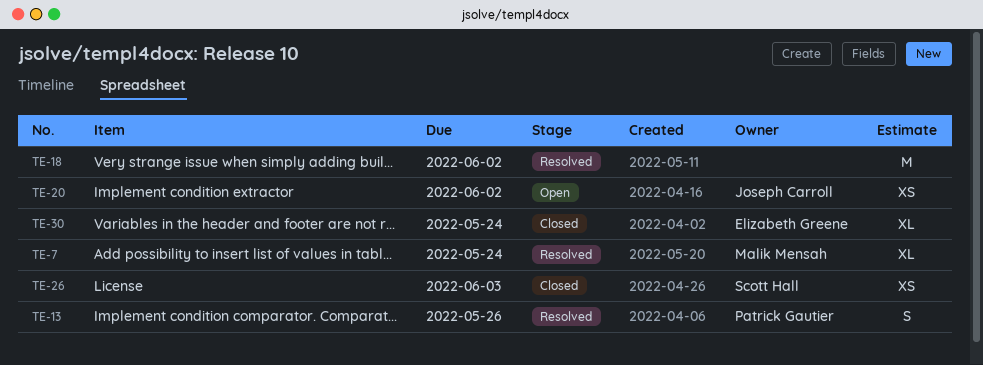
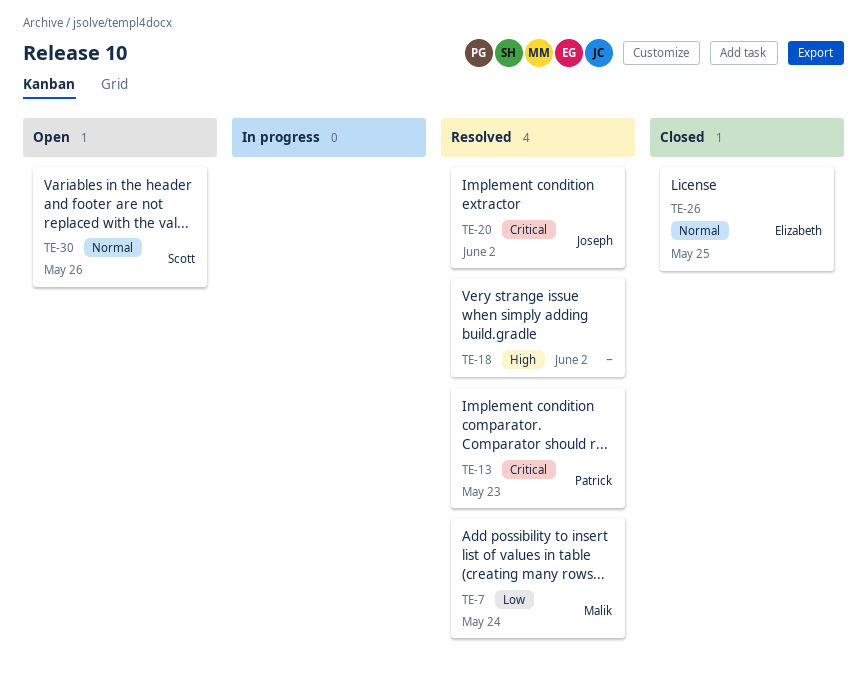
TE-13, due: May 26 -> May 23
TE-20, status: Open -> Resolved
TE-26, owner: Scott Hall -> Elizabeth Greene
TE-26, due: Jun 3 -> May 25
TE-30, status: Closed -> Open
TE-30, owner: Elizabeth Greene -> Scott Hall
TE-30, due: May 24 -> May 26

